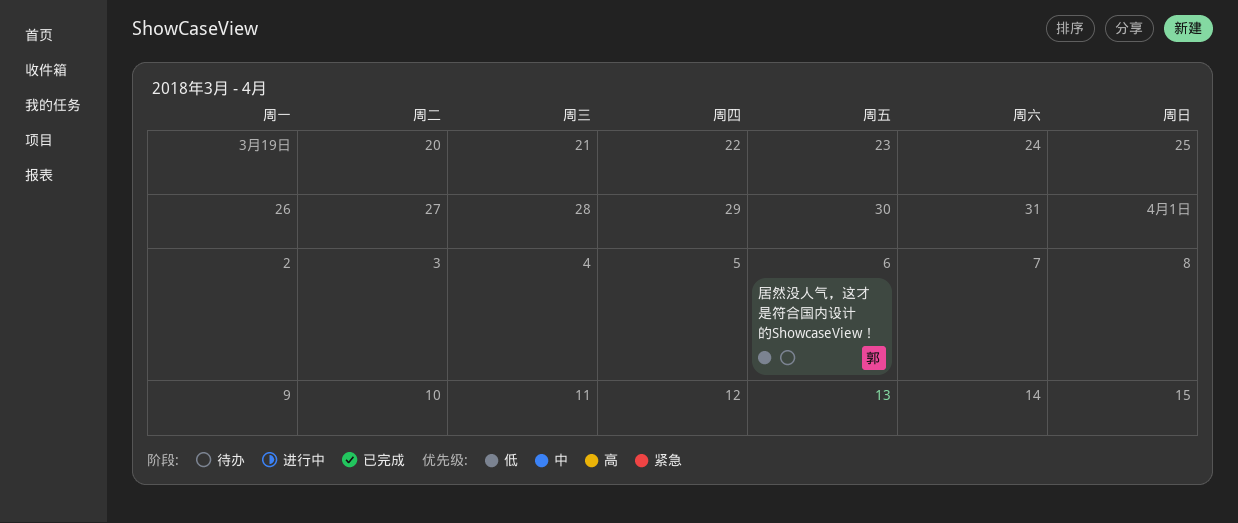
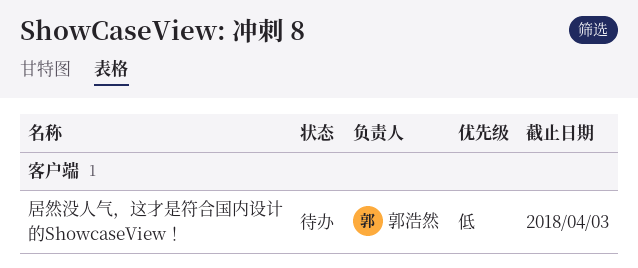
居然没人气，这才是符合国内设计的ShowcaseView！, due: Apr 6 -> Apr 3

